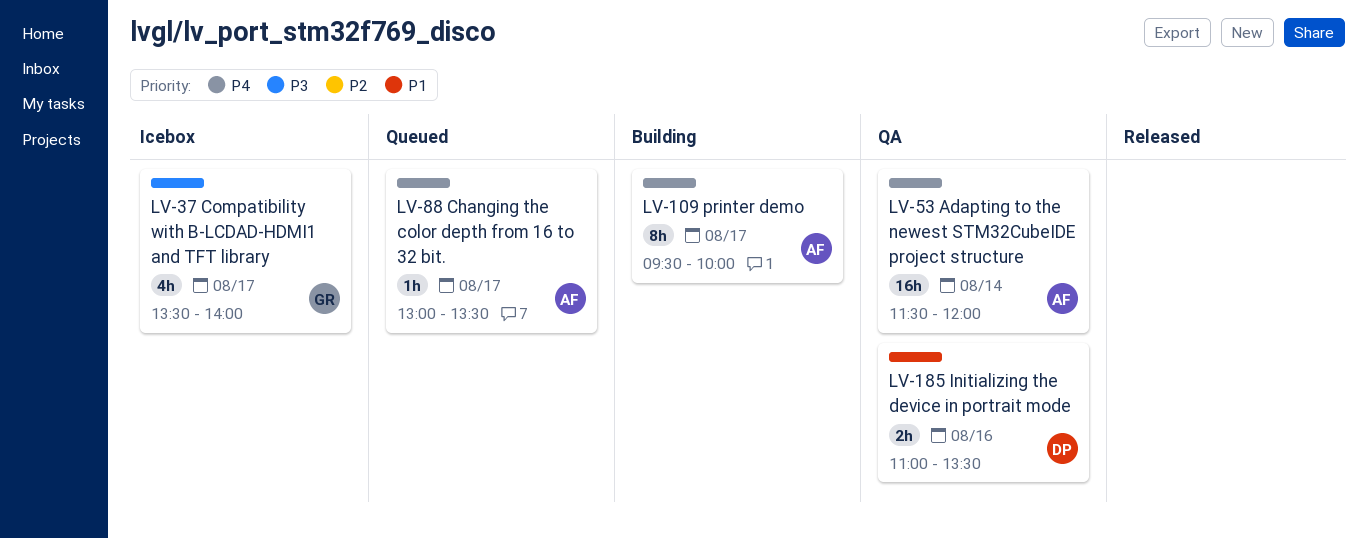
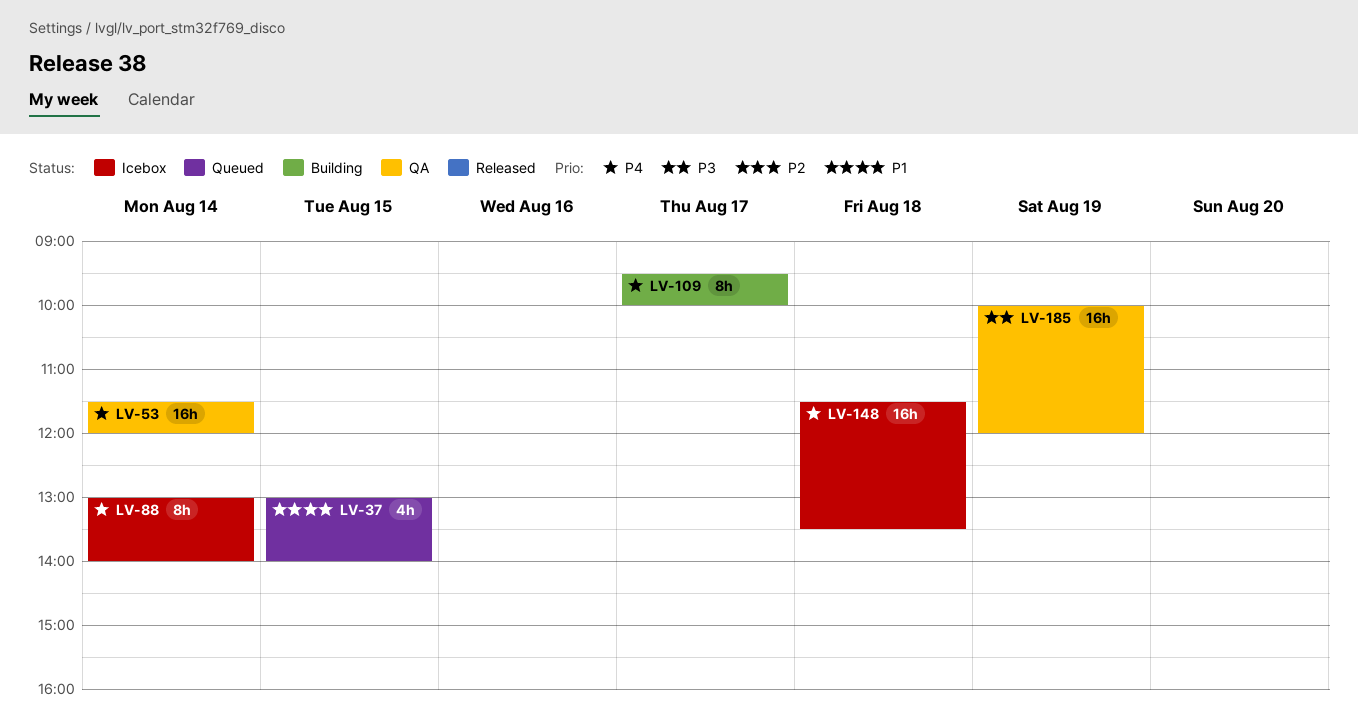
LV-37, status: Icebox -> Queued
LV-37, priority: P3 -> P1
LV-37, day: Aug 17 -> Aug 15
LV-37, begins: 13:30 -> 13:00
LV-88, status: Queued -> Icebox
LV-88, estimate: 1h -> 8h
LV-88, day: Aug 17 -> Aug 14
LV-88, ends: 13:30 -> 14:00
LV-148: none -> present
LV-185, priority: P1 -> P3
LV-185, estimate: 2h -> 16h
LV-185, day: Aug 16 -> Aug 19
LV-185, begins: 11:00 -> 10:00
LV-185, ends: 13:30 -> 12:00

